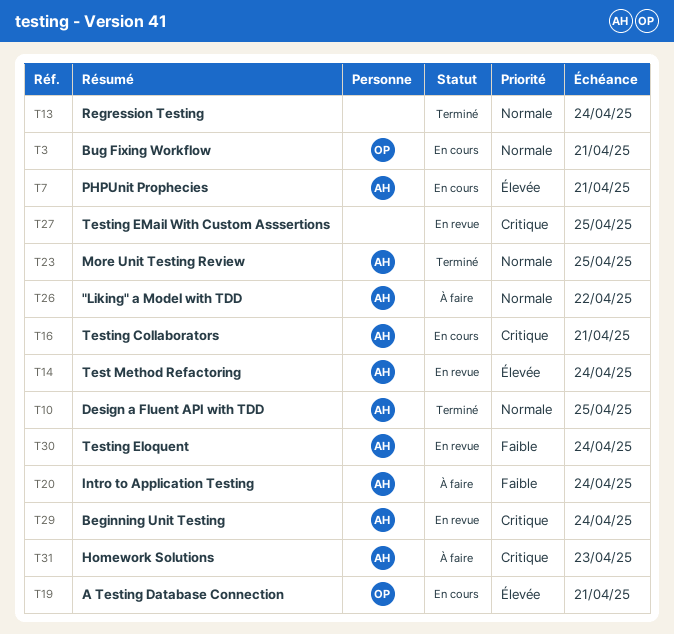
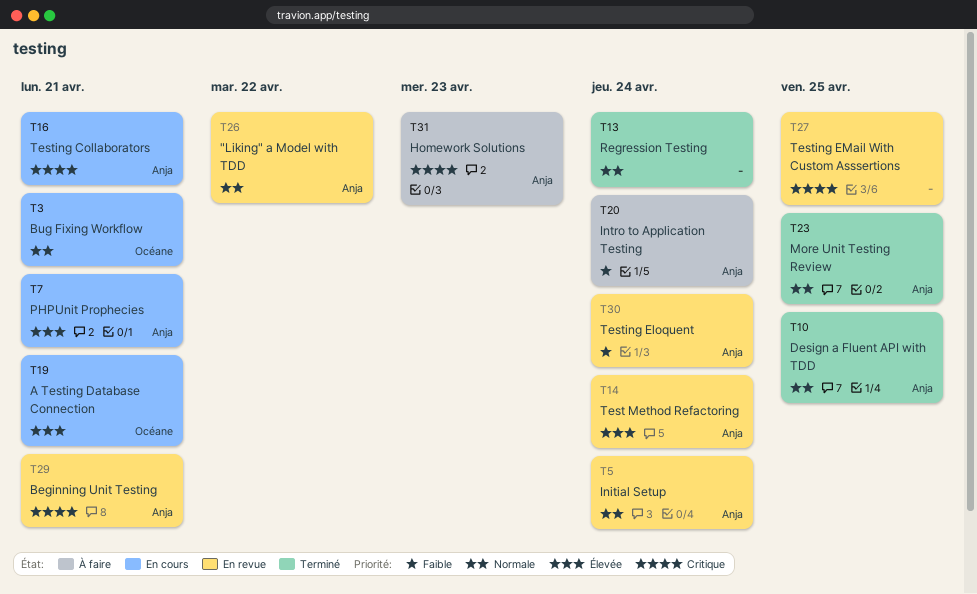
T5: none -> present
T26, status: À faire -> En revue
T29, due: Apr 24 -> Apr 21

